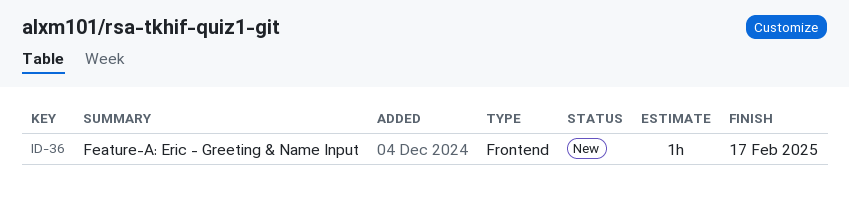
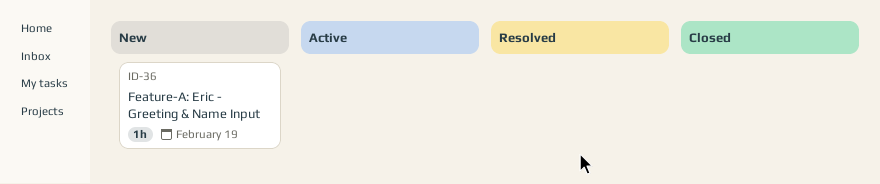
ID-36, due: Feb 17 -> Feb 19

